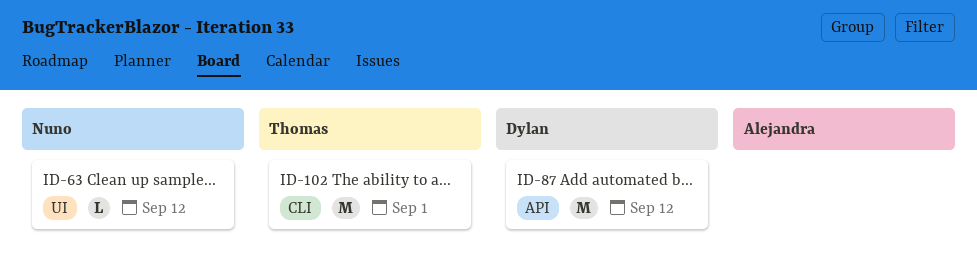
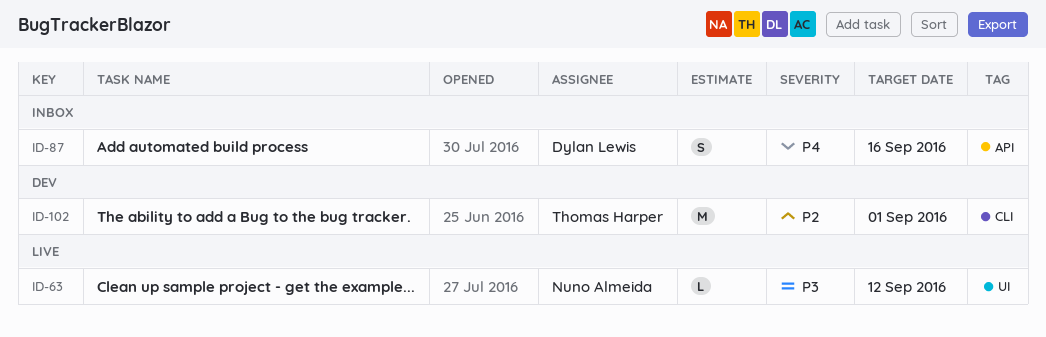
ID-87, estimate: M -> S
ID-87, due: Sep 12 -> Sep 16

